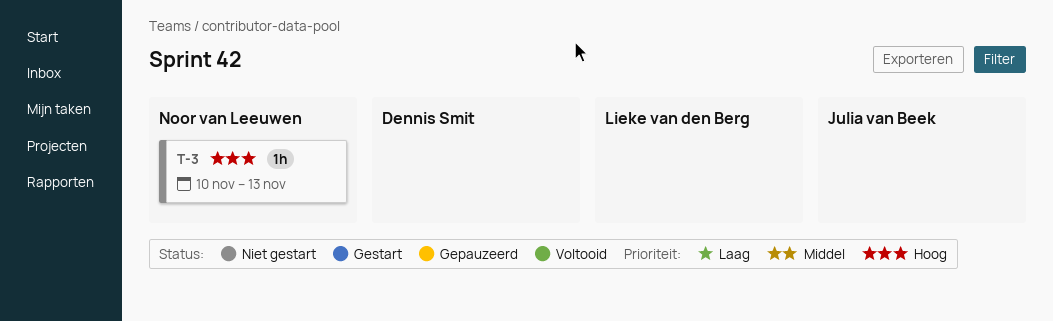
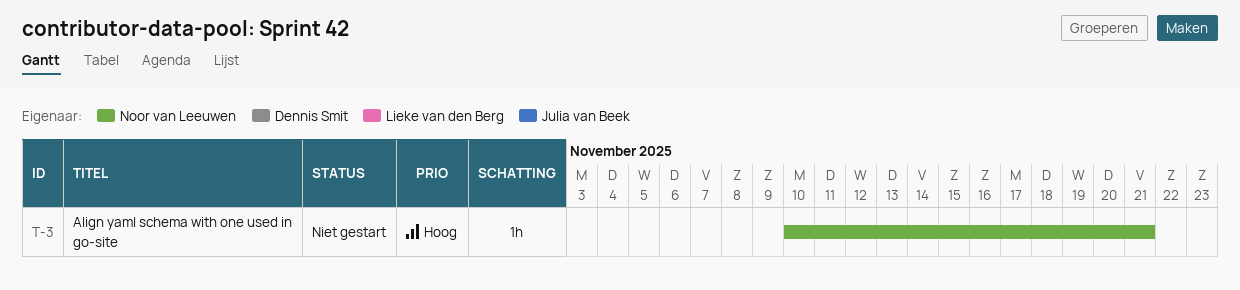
T-3, due: Nov 13 -> Nov 21

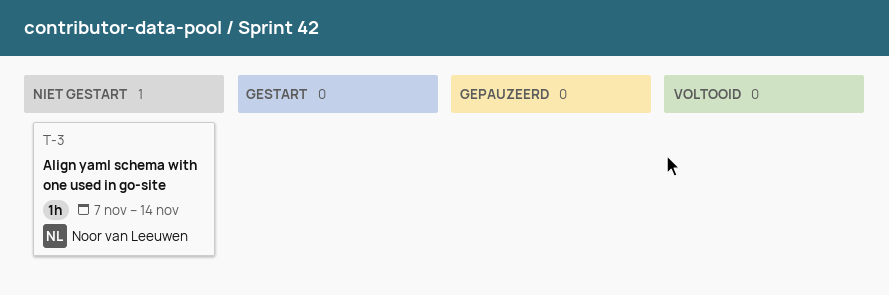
T-3, start: Nov 10 -> Nov 7
T-3, due: Nov 21 -> Nov 14

